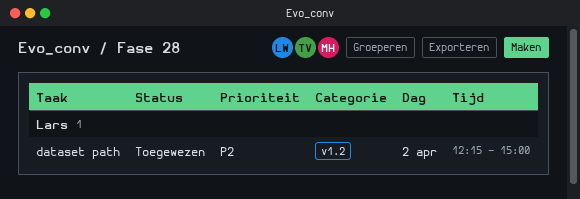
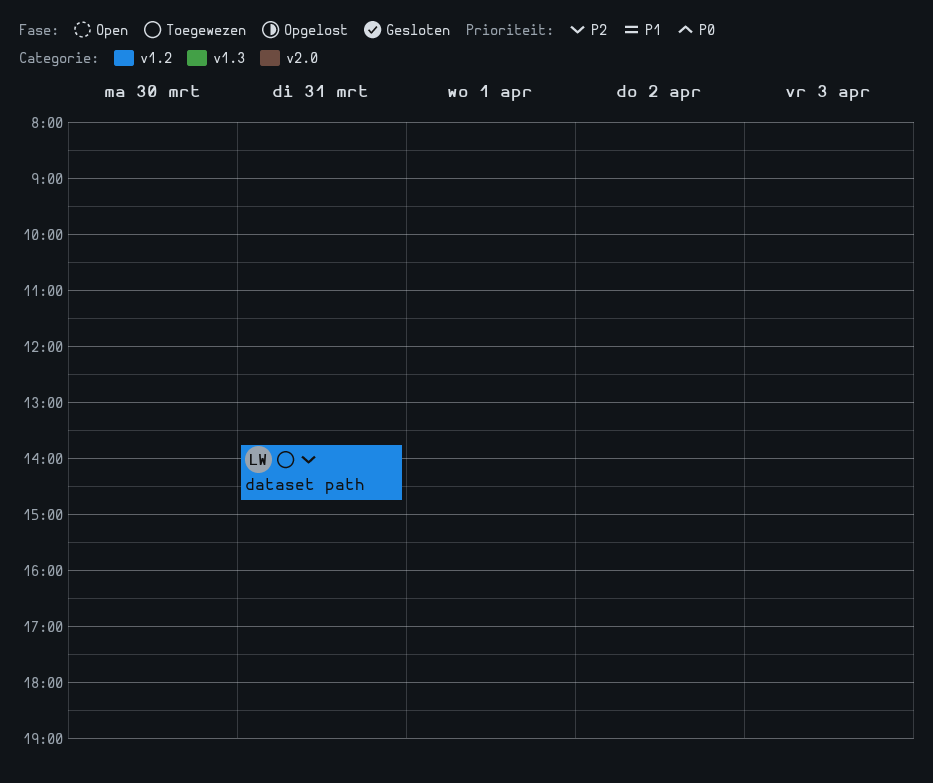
dataset path, day: Apr 2 -> Mar 31
dataset path, begins: 12:15 -> 13:45
dataset path, ends: 15:00 -> 14:45

